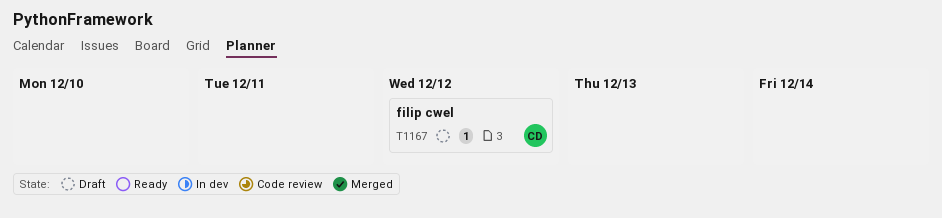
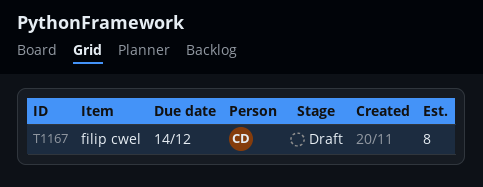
T1167, estimate: 1 -> 8
T1167, due: Dec 12 -> Dec 14

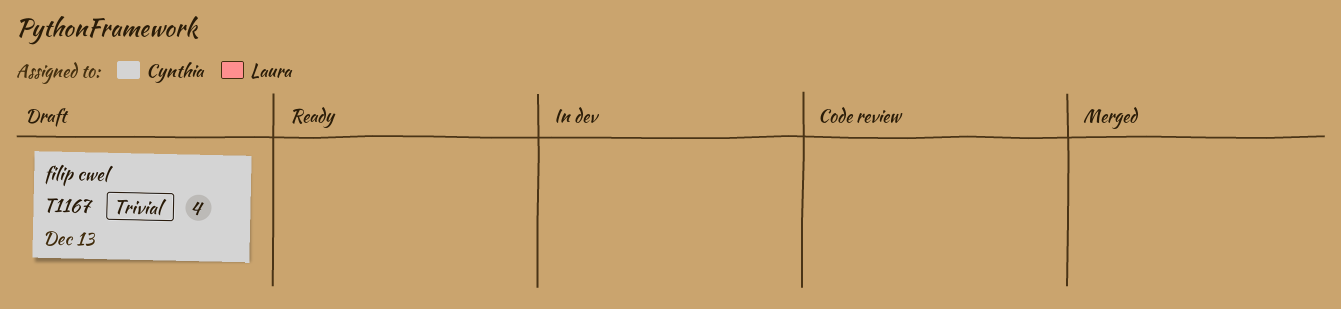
T1167, estimate: 8 -> 4
T1167, due: Dec 14 -> Dec 13

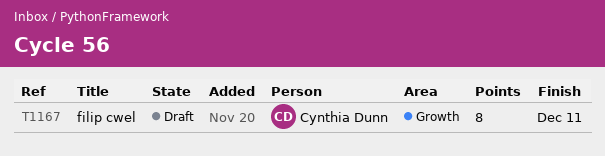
T1167, estimate: 4 -> 8
T1167, due: Dec 13 -> Dec 11

